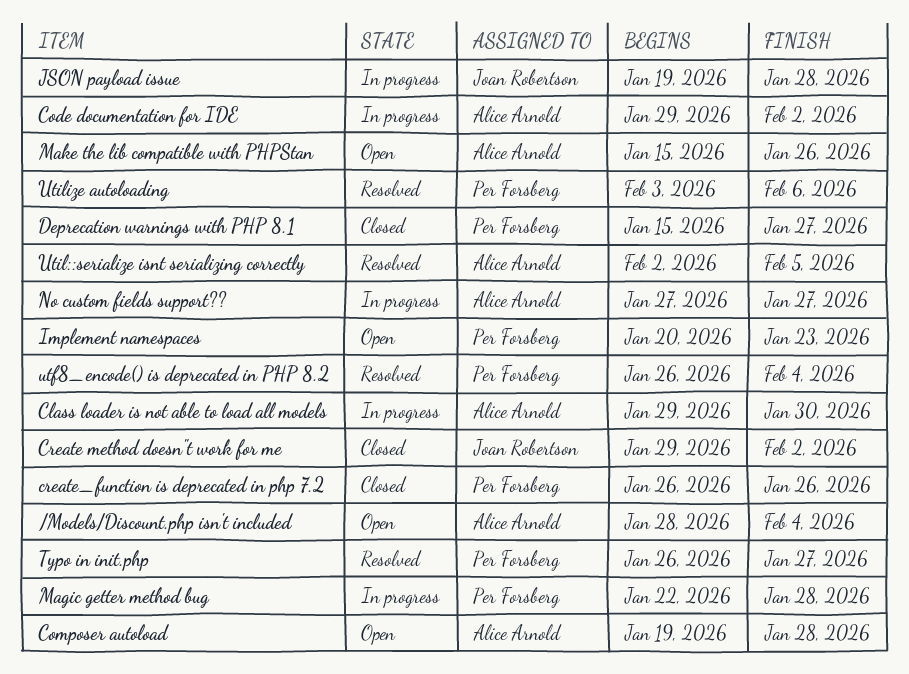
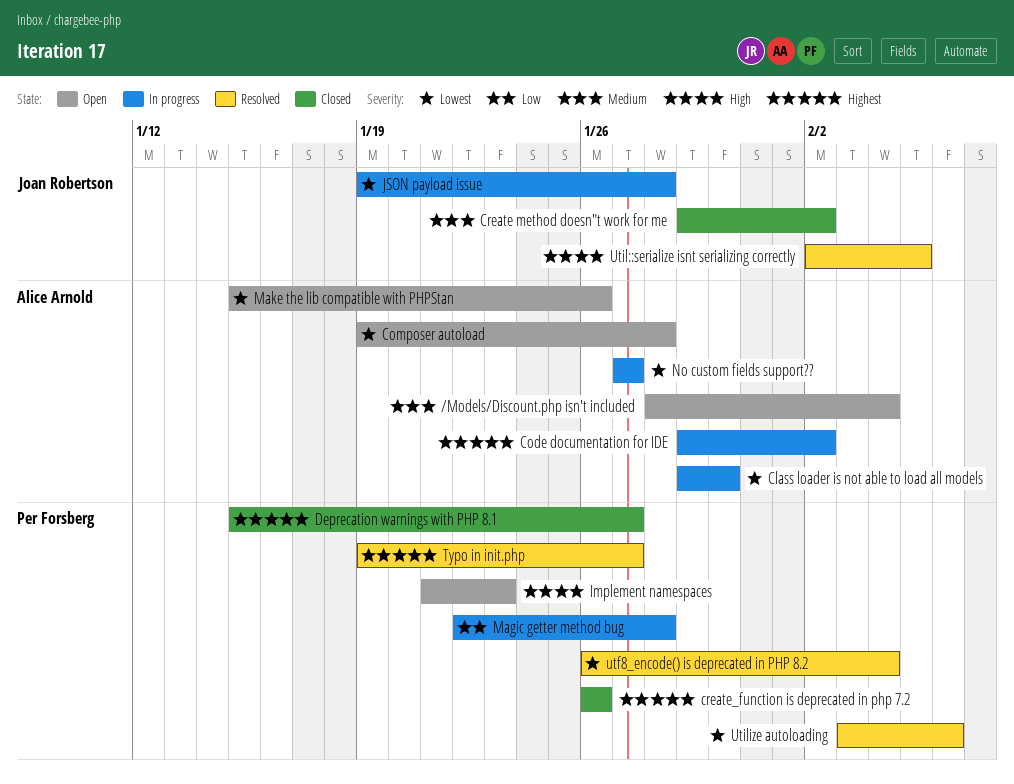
Implement namespaces, start: Jan 20 -> Jan 21
Typo in init.php, start: Jan 26 -> Jan 19
Util::serialize isnt serializing correctly, owner: Alice Arnold -> Joan Robertson

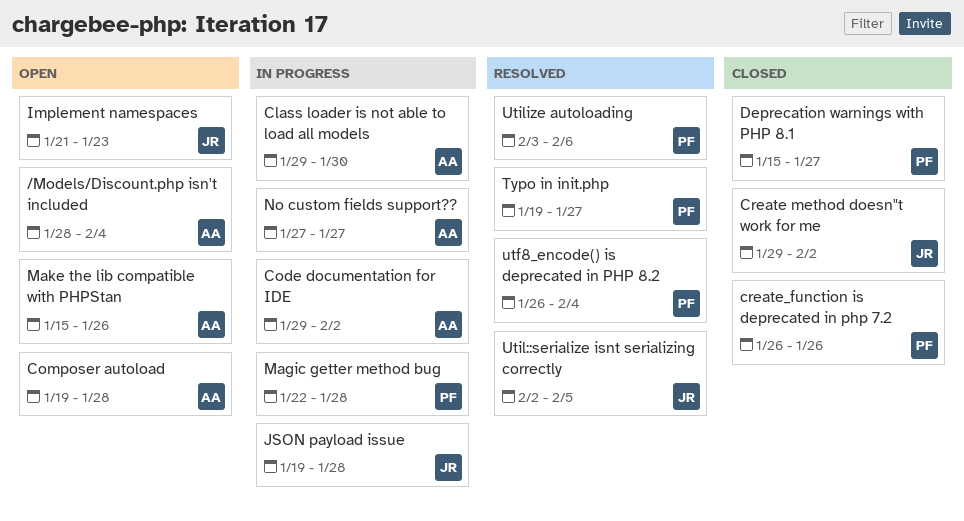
Implement namespaces, owner: Per Forsberg -> Joan Robertson

